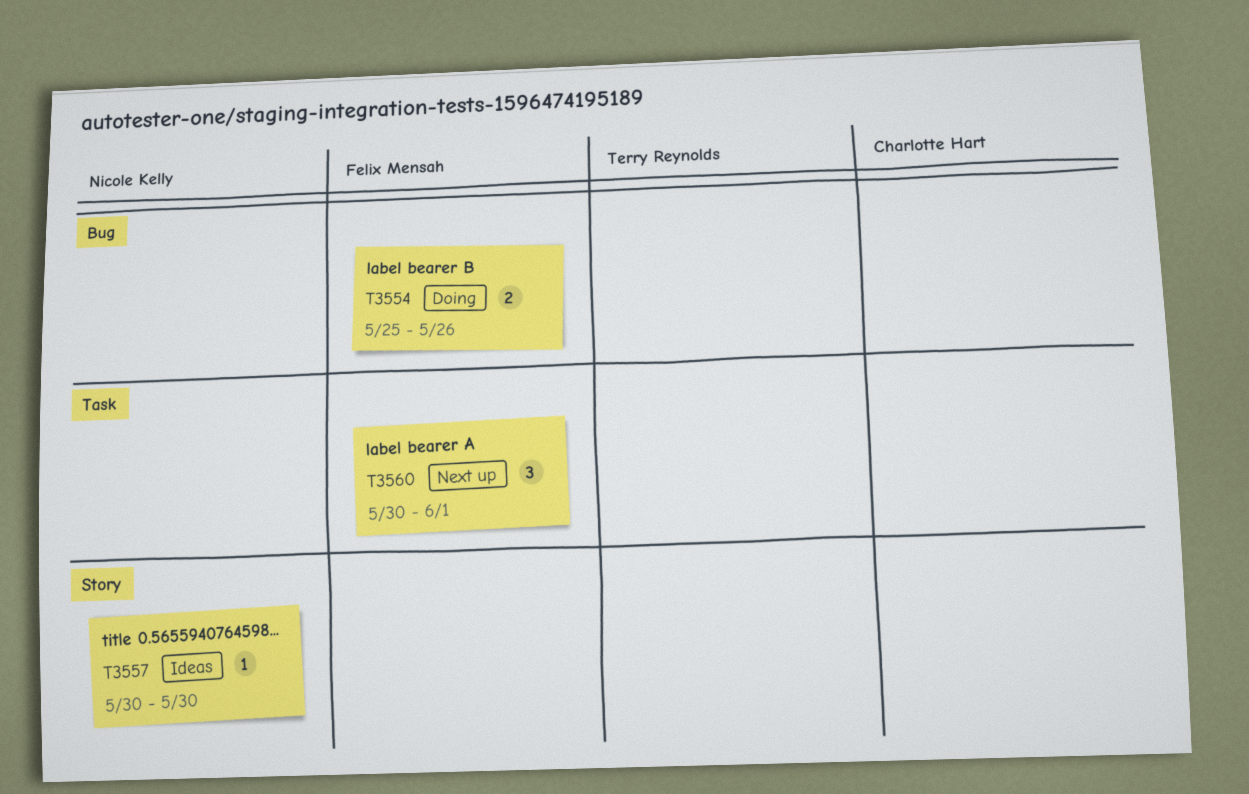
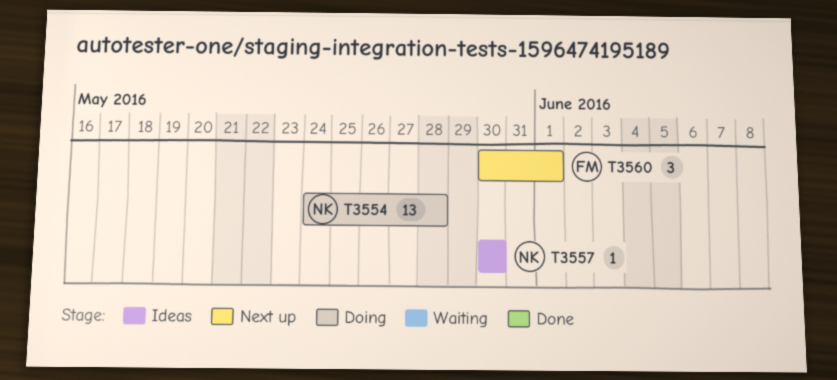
T3554, owner: Felix Mensah -> Nicole Kelly
T3554, estimate: 2 -> 13
T3554, start: May 25 -> May 24
T3554, due: May 26 -> May 28

